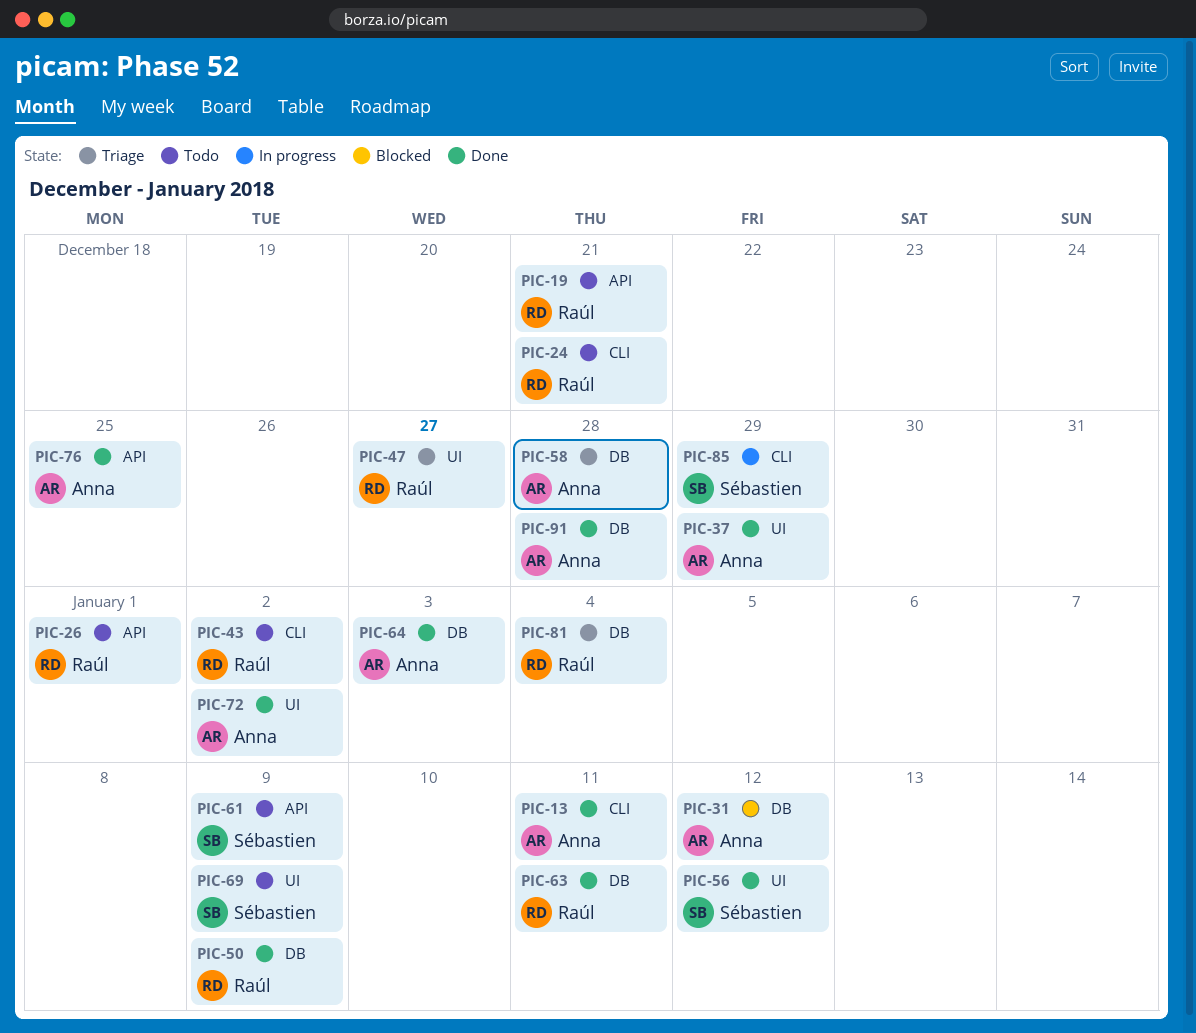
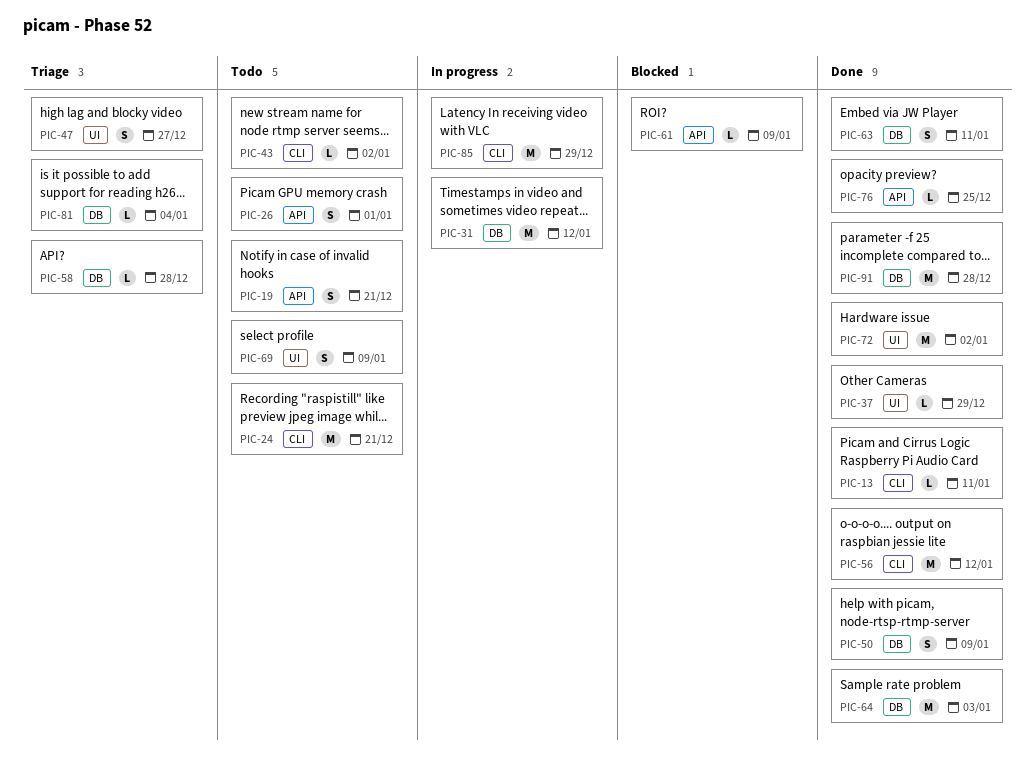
PIC-31, status: Blocked -> In progress
PIC-56, label: UI -> CLI
PIC-61, status: Todo -> Blocked

